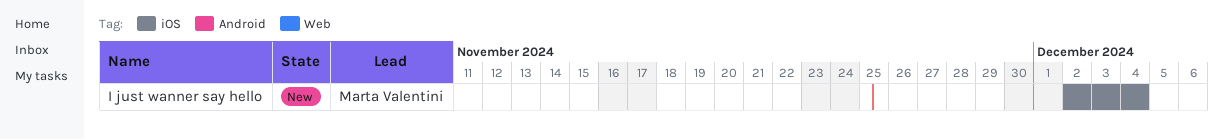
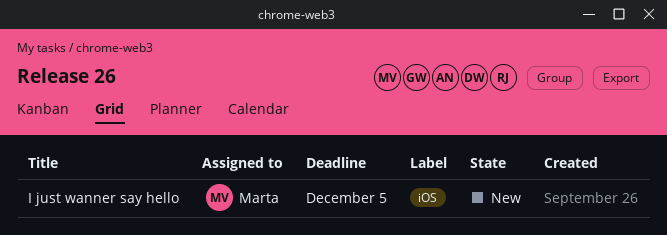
I just wanner say hello, due: Dec 4 -> Dec 5

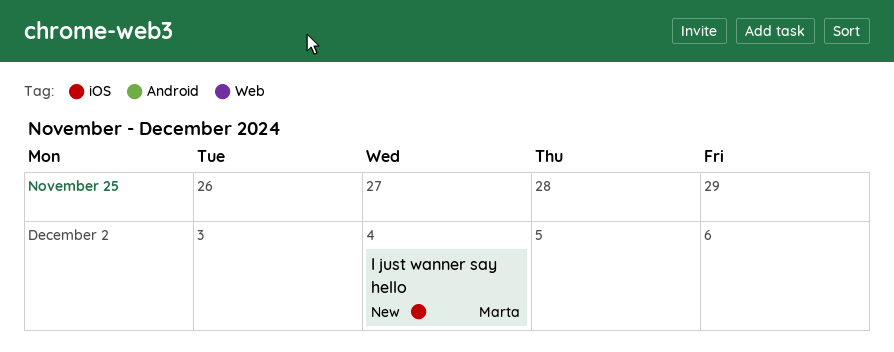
I just wanner say hello, due: Dec 5 -> Dec 4

